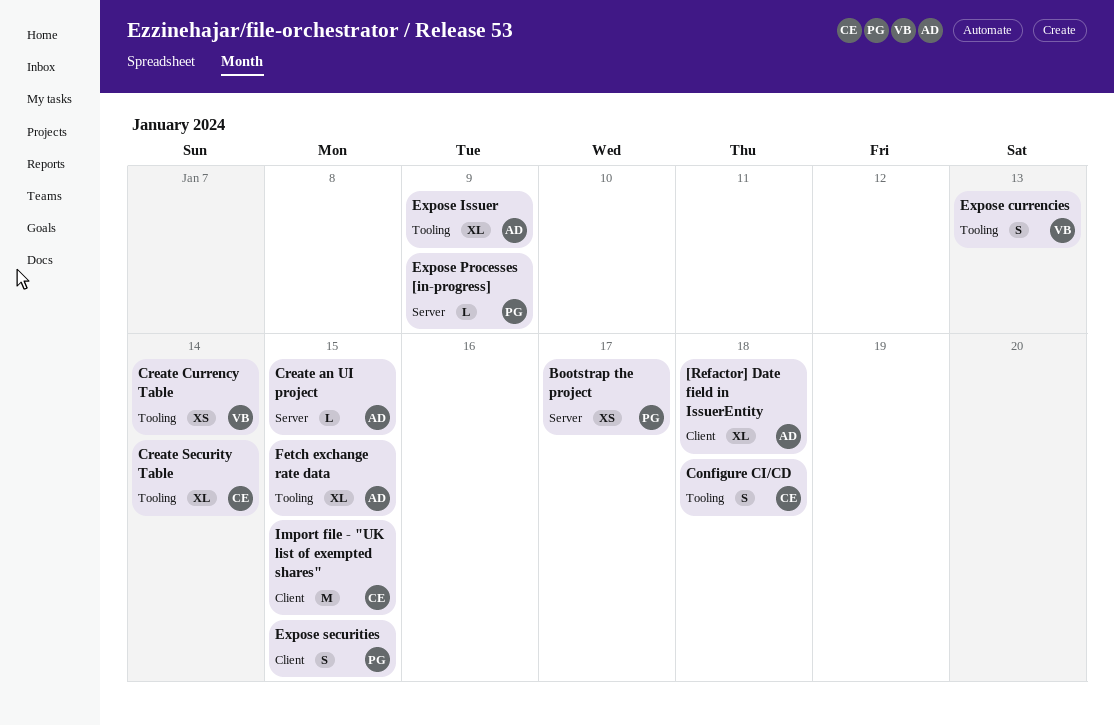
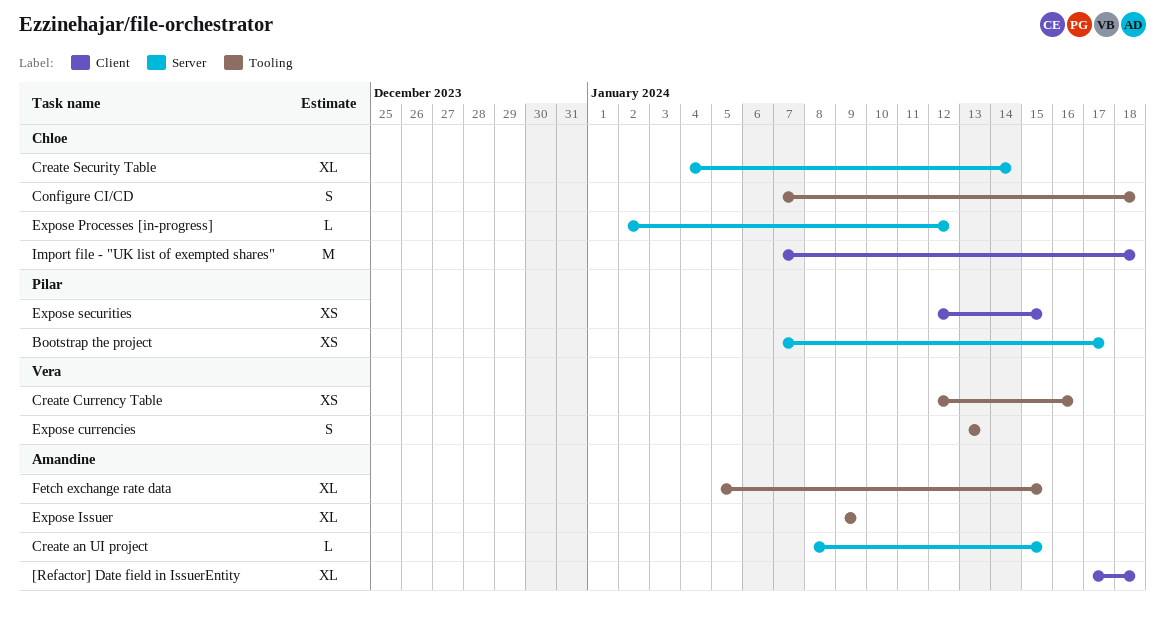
Create Currency Table, due: Jan 14 -> Jan 16
Create Security Table, label: Tooling -> Server
Expose Processes [in-progress], owner: Pilar -> Chloe
Expose Processes [in-progress], due: Jan 9 -> Jan 12
Expose securities, estimate: S -> XS
Import file - "UK list of exempted shares", due: Jan 15 -> Jan 18

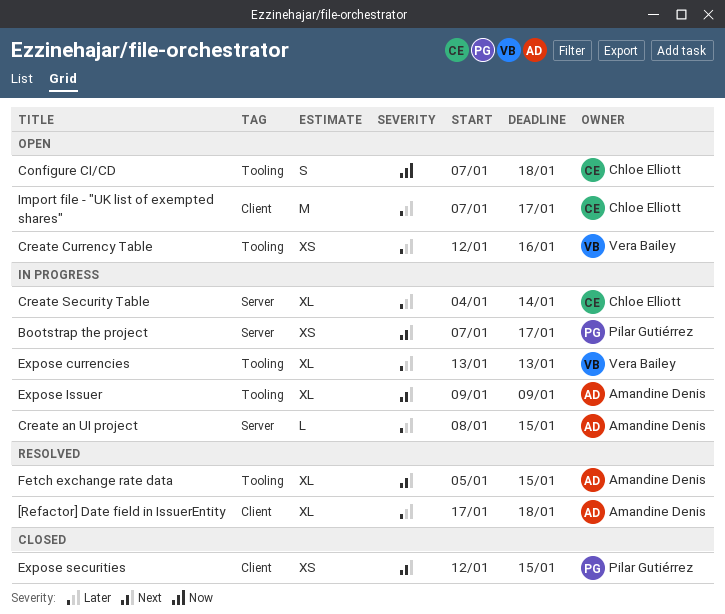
Expose currencies, estimate: S -> XL
Expose Processes [in-progress]: present -> none
Import file - "UK list of exempted shares", due: Jan 18 -> Jan 17

